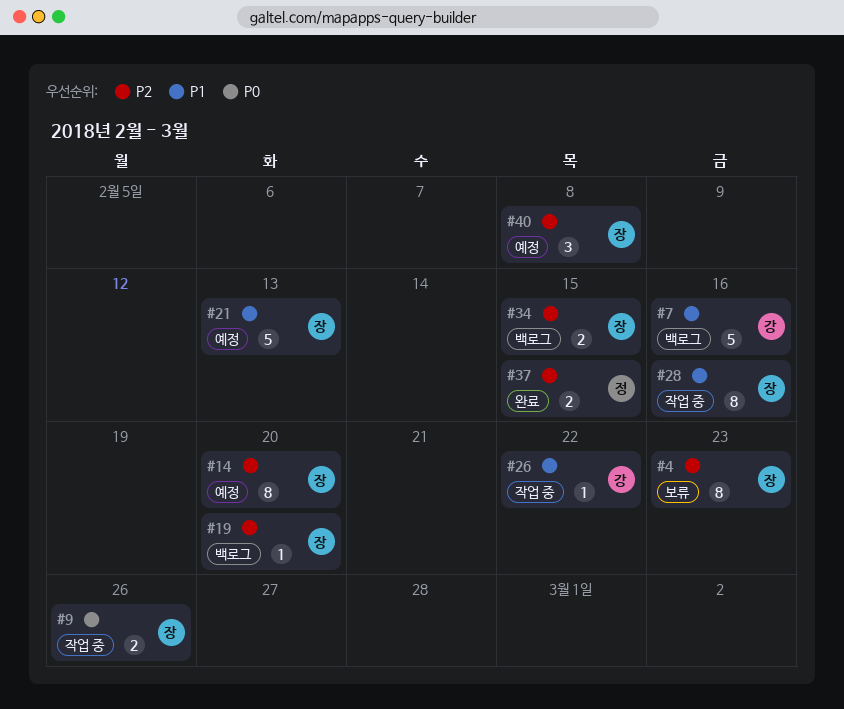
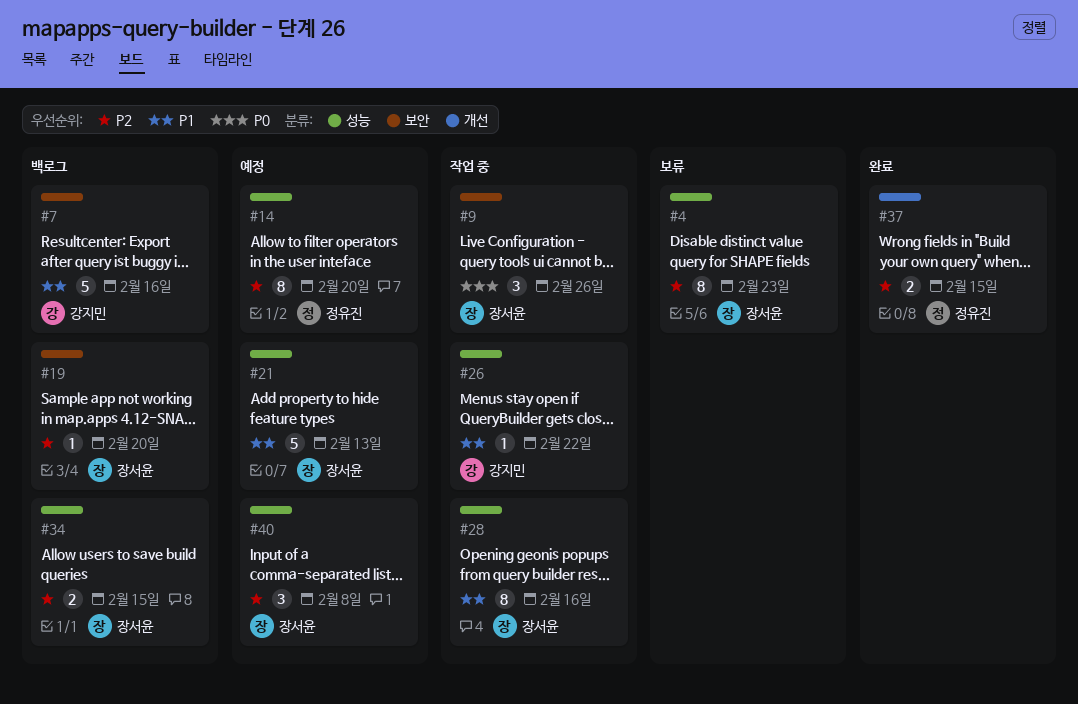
#9, estimate: 2 -> 3
#14, owner: 장서윤 -> 정유진

